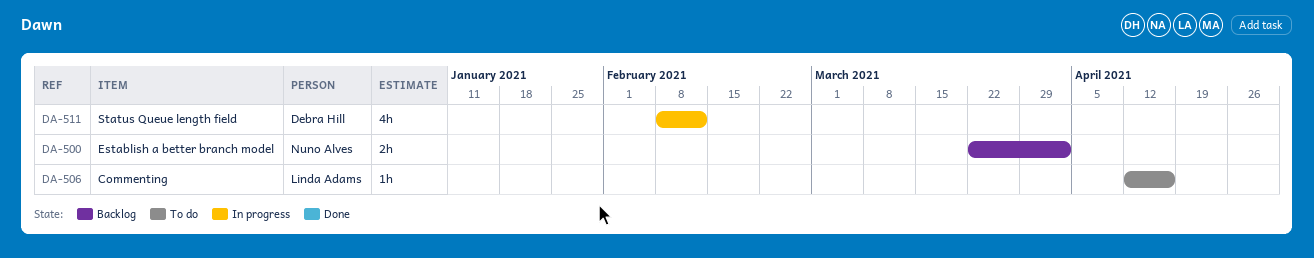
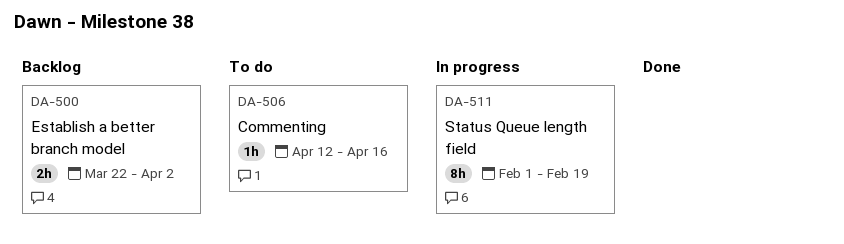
DA-511, estimate: 4h -> 8h
DA-511, start: Feb 8 -> Feb 1
DA-511, due: Feb 12 -> Feb 19

